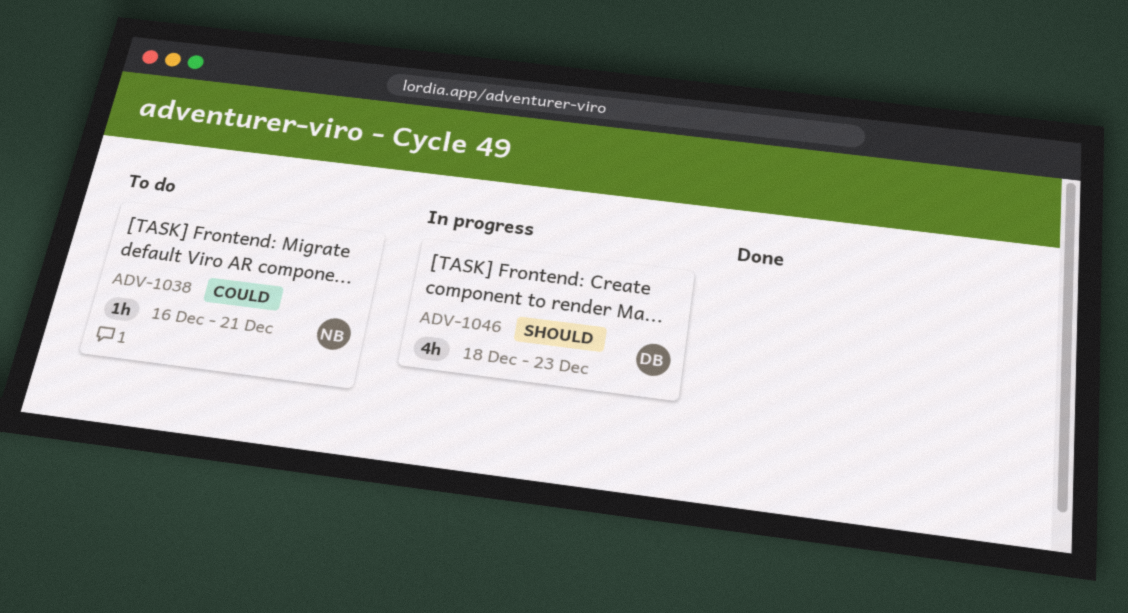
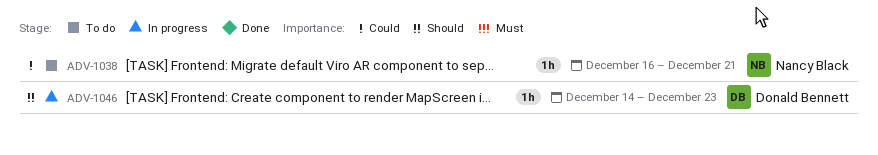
ADV-1046, estimate: 4h -> 1h
ADV-1046, start: Dec 18 -> Dec 14

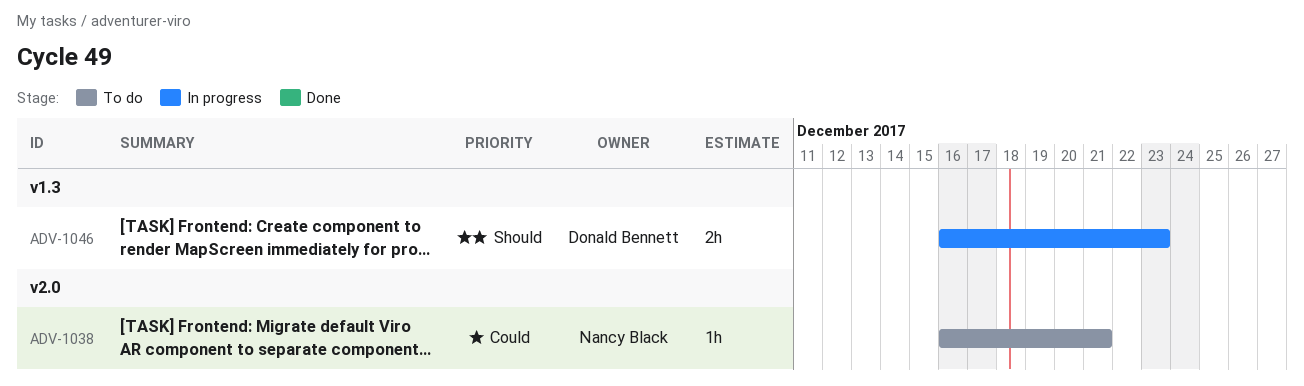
ADV-1046, estimate: 1h -> 2h
ADV-1046, start: Dec 14 -> Dec 16

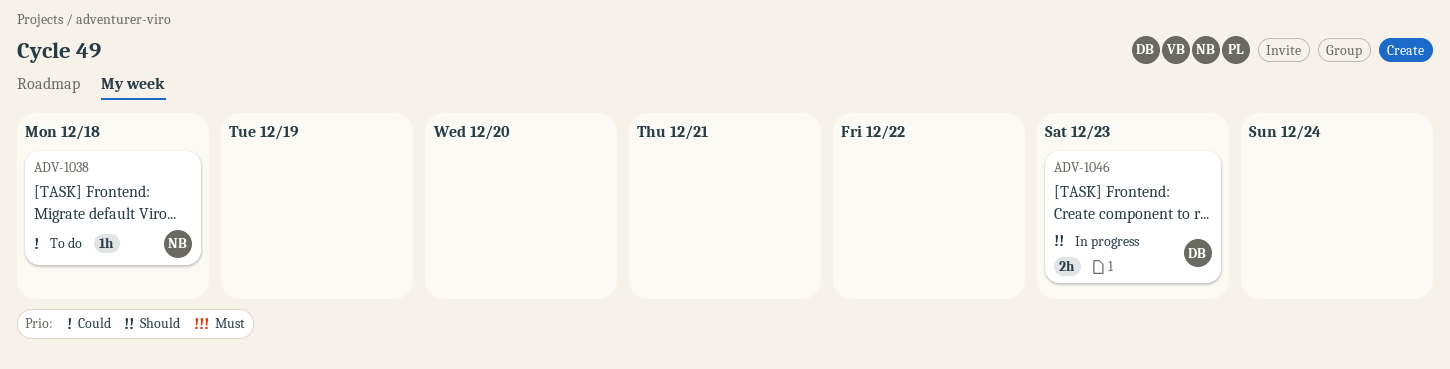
ADV-1038, due: Dec 21 -> Dec 18

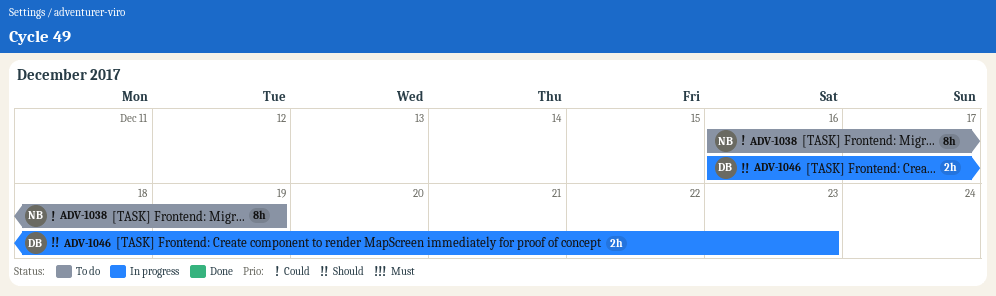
ADV-1038, estimate: 1h -> 8h
ADV-1038, due: Dec 18 -> Dec 19

